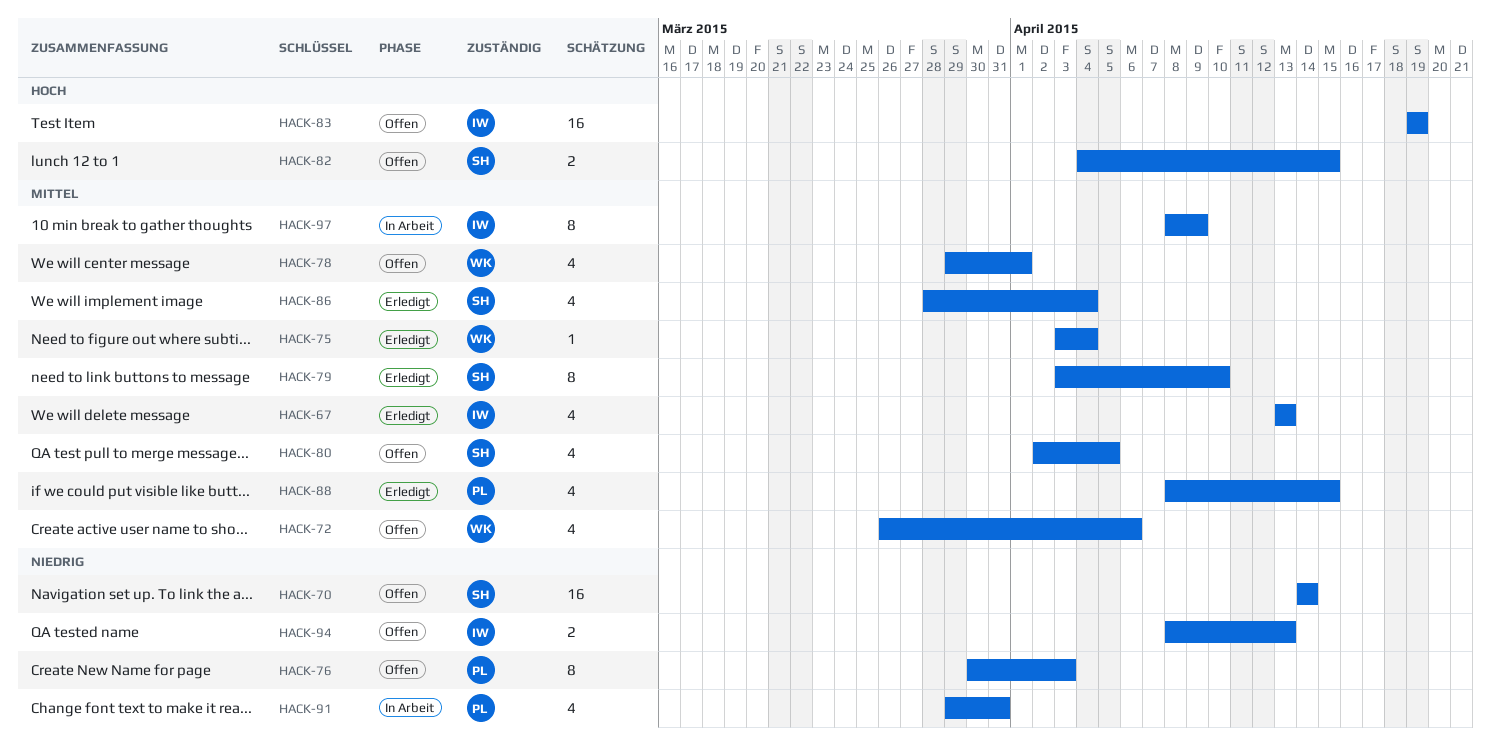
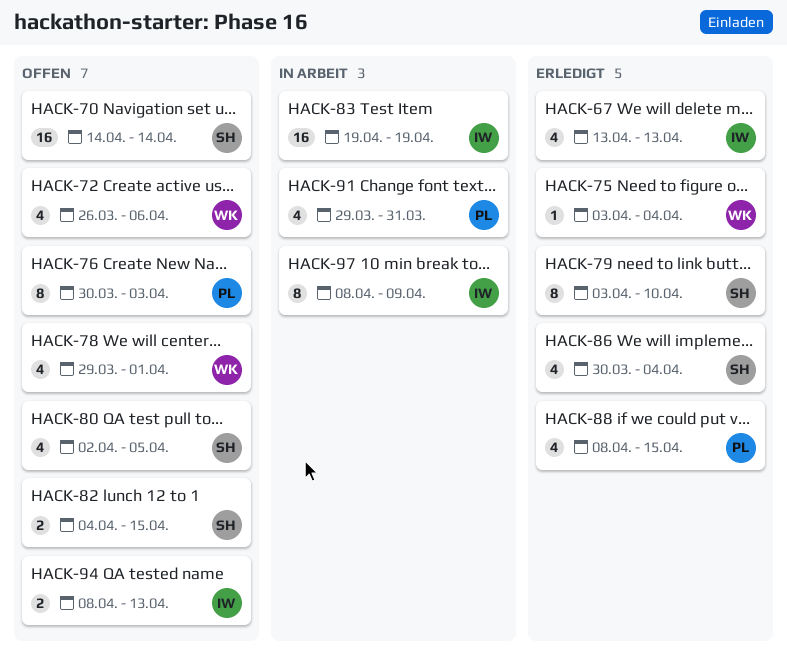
HACK-83, status: Offen -> In Arbeit
HACK-86, start: Mar 28 -> Mar 30

